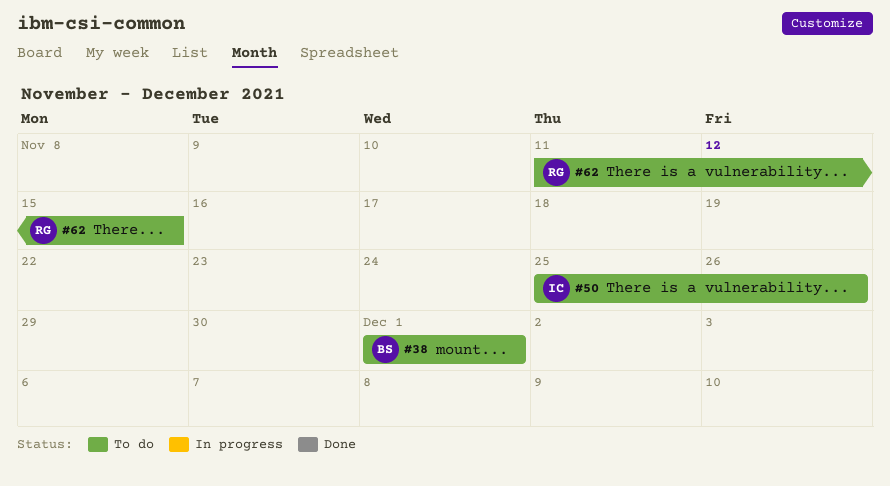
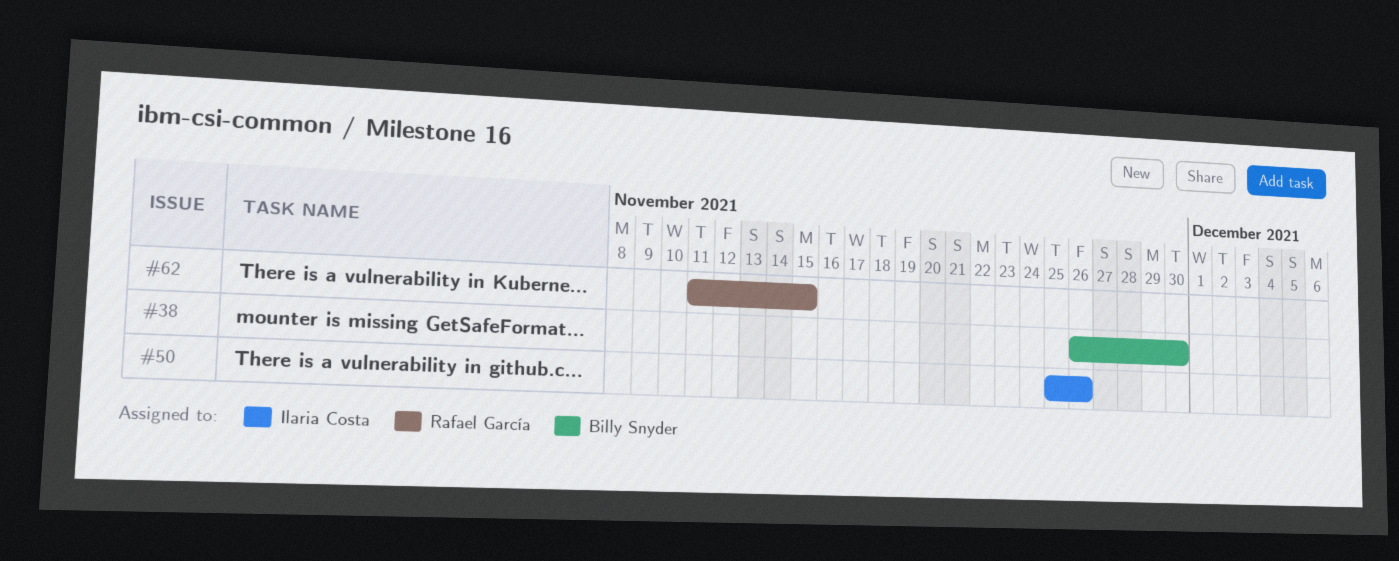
#38, start: Dec 1 -> Nov 26
#38, due: Dec 1 -> Nov 30

